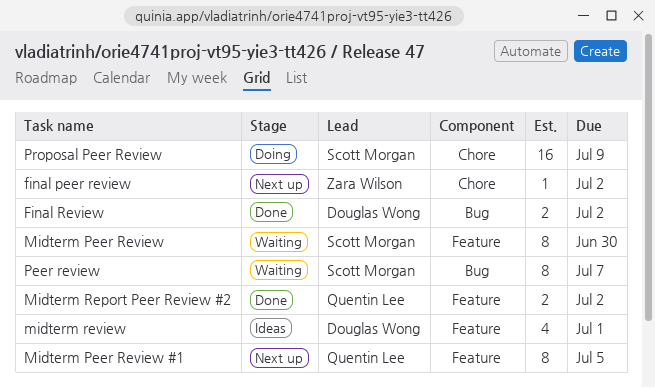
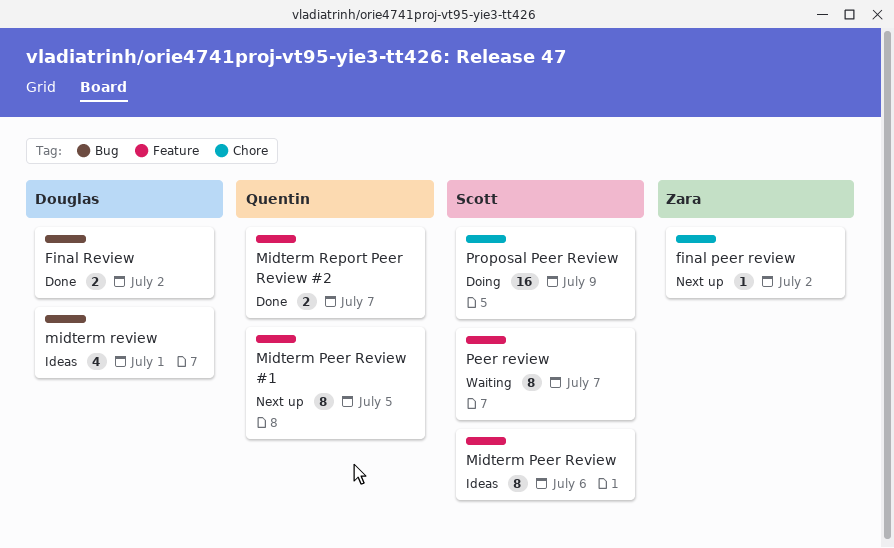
Midterm Peer Review, status: Waiting -> Ideas
Midterm Peer Review, due: Jun 30 -> Jul 6
Midterm Report Peer Review #2, due: Jul 2 -> Jul 7
midterm review, label: Feature -> Bug
Peer review, label: Bug -> Feature

